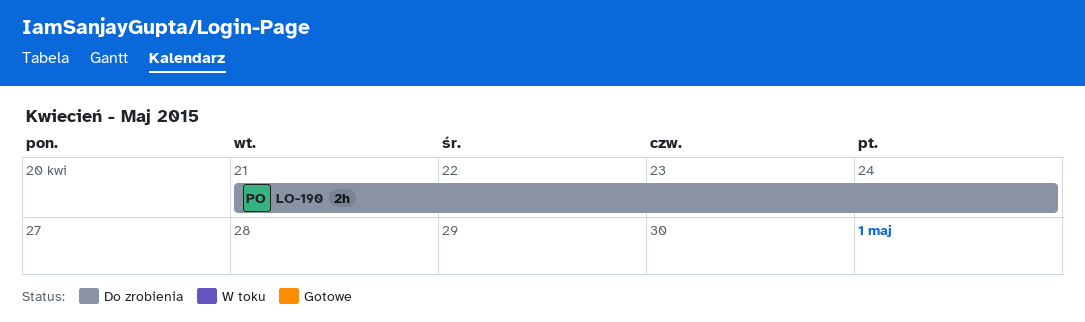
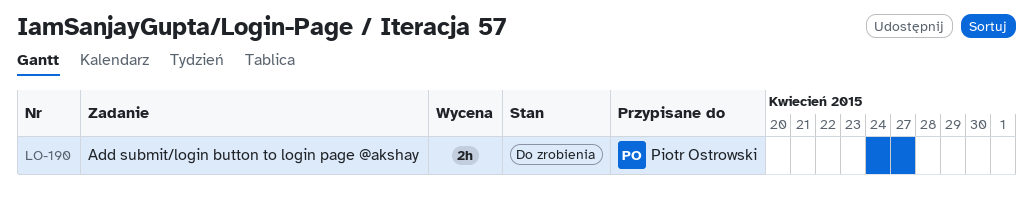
LO-190, start: Apr 21 -> Apr 24
LO-190, due: Apr 24 -> Apr 27

